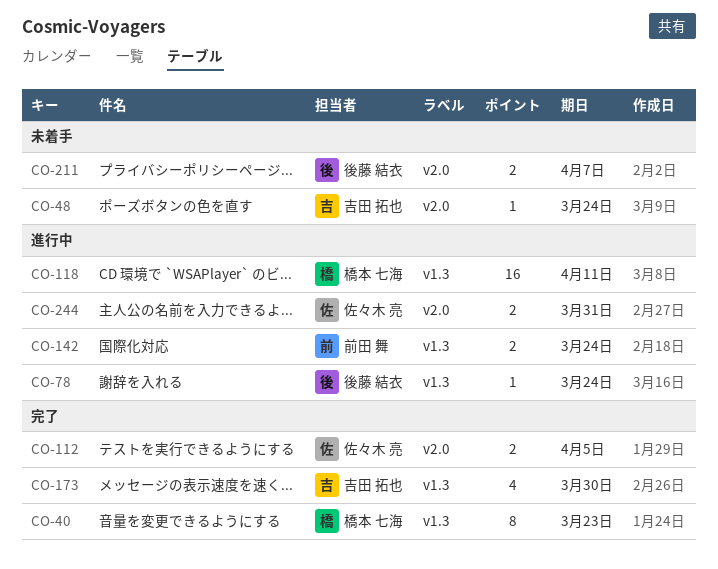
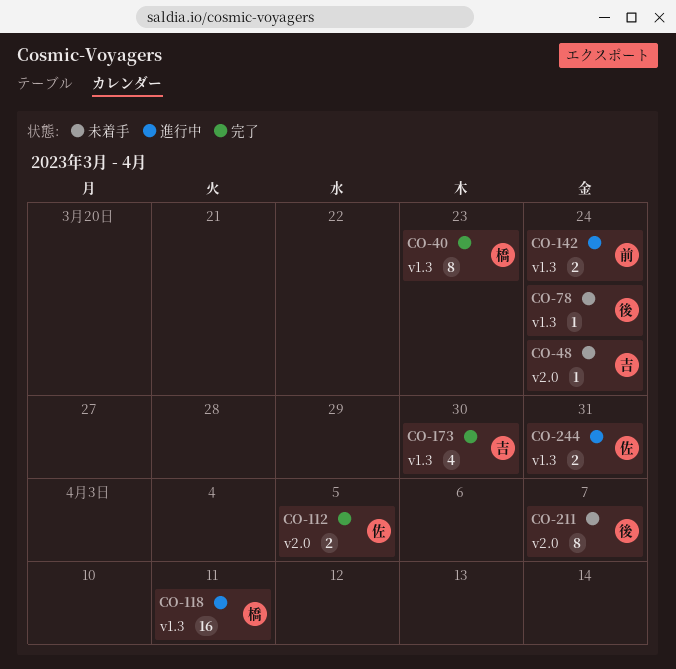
CO-78, status: 進行中 -> 未着手
CO-211, estimate: 2 -> 8
CO-244, label: v2.0 -> v1.3

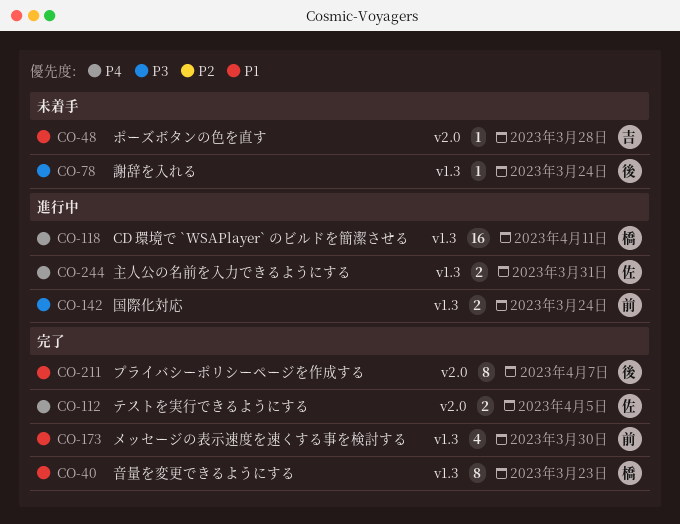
CO-48, due: Mar 24 -> Mar 28
CO-173, owner: 吉 -> 前
CO-211, status: 未着手 -> 完了

